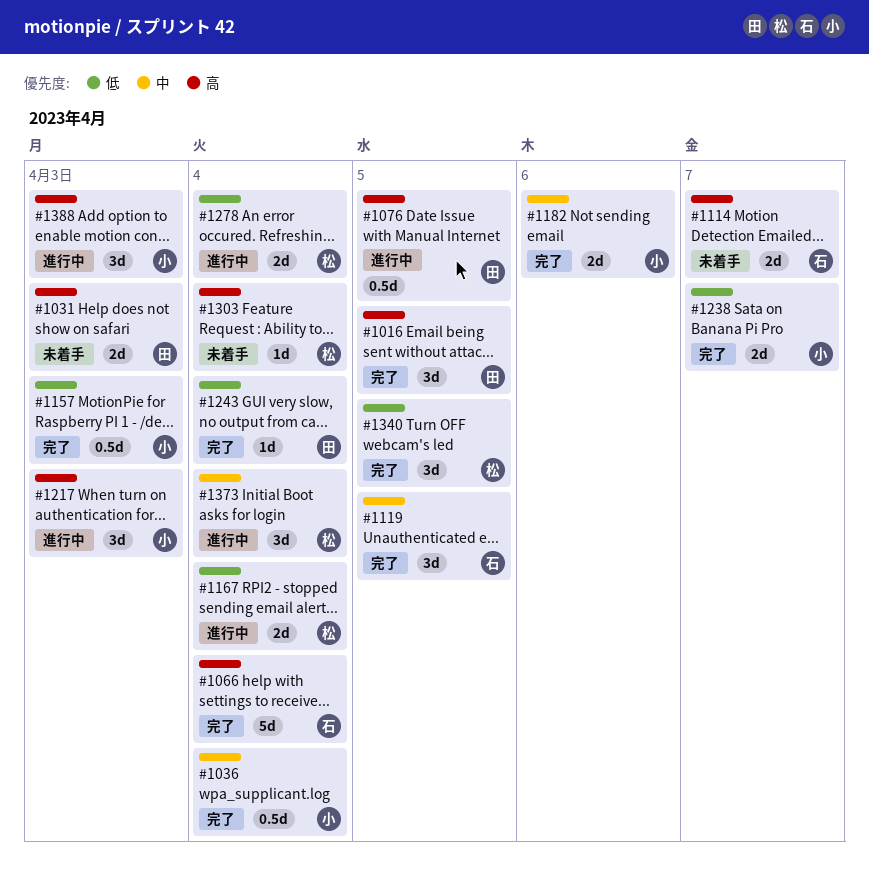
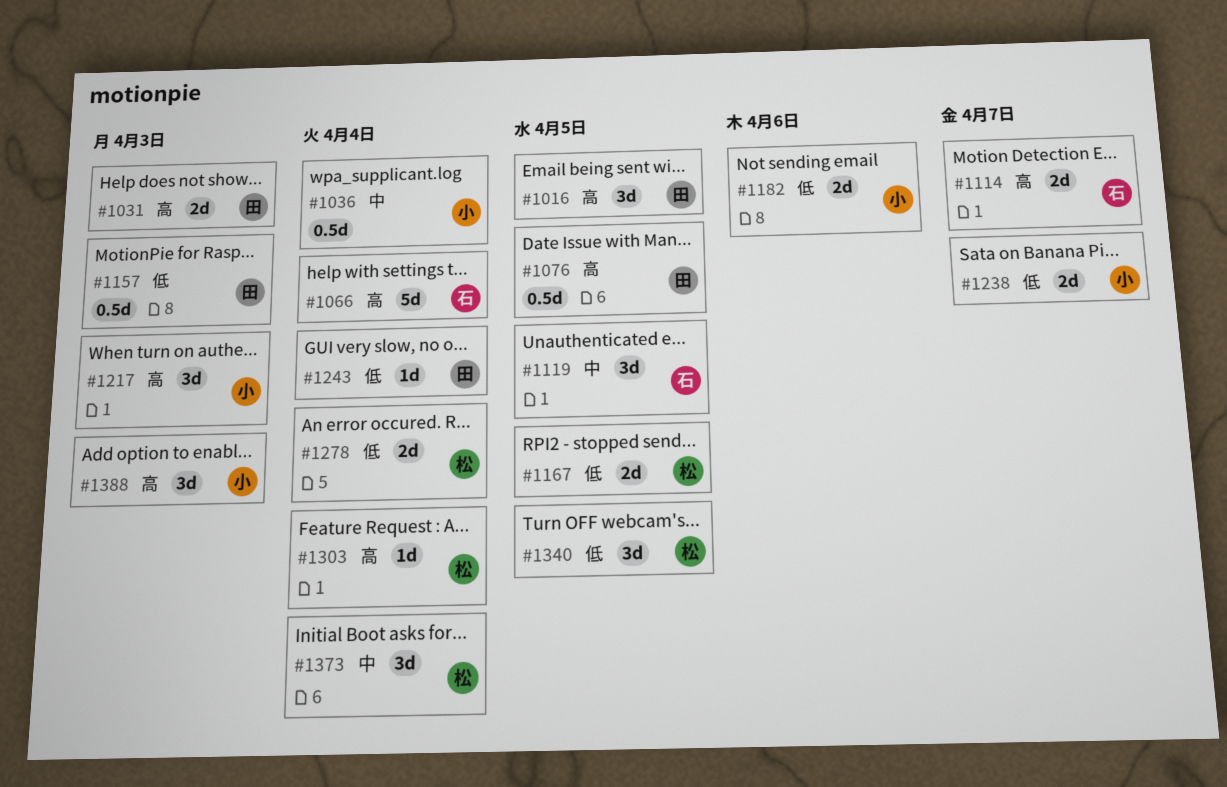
#1157, owner: 小 -> 田
#1167, due: Apr 4 -> Apr 5
#1182, priority: 中 -> 低

